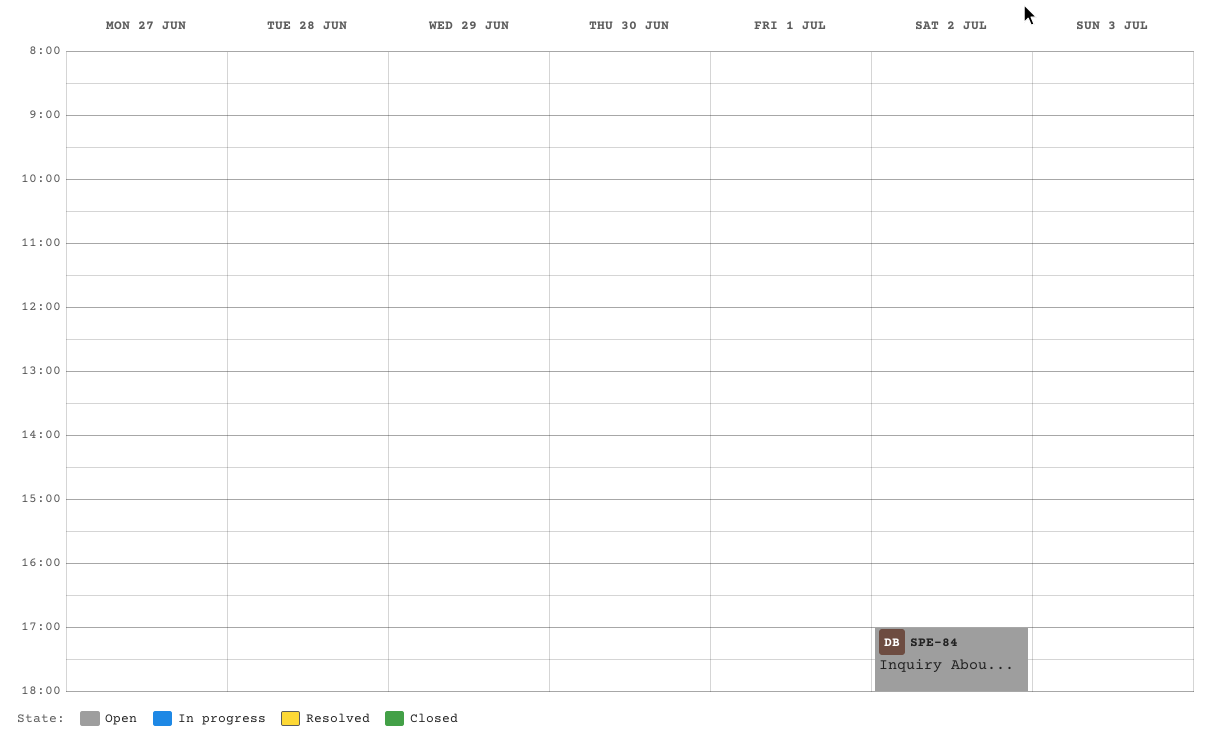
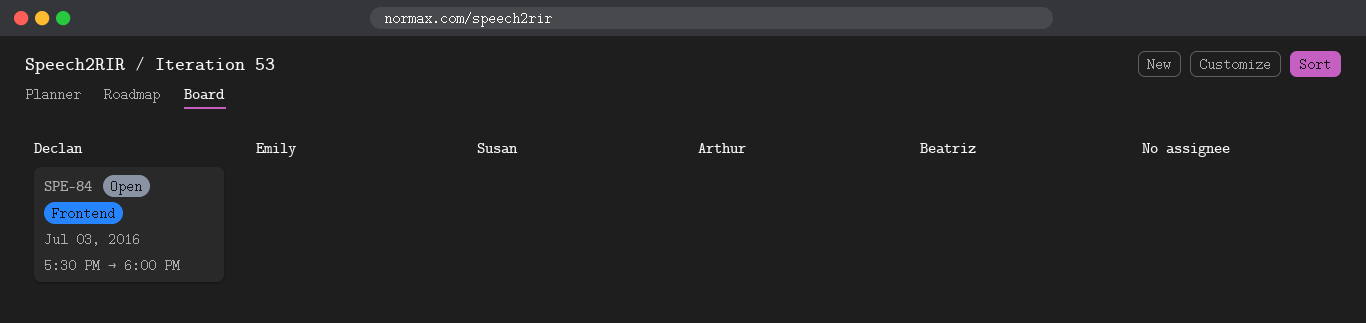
SPE-84, day: Jul 2 -> Jul 3
SPE-84, begins: 17:00 -> 17:30

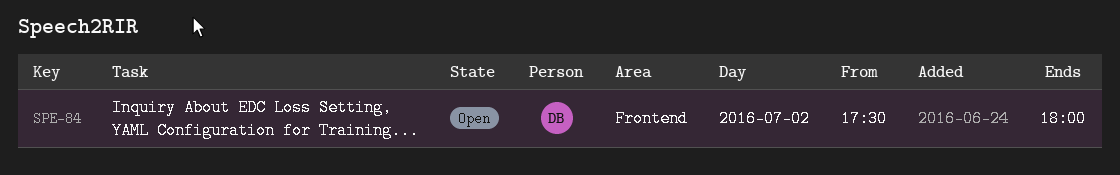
SPE-84, day: Jul 3 -> Jul 2

